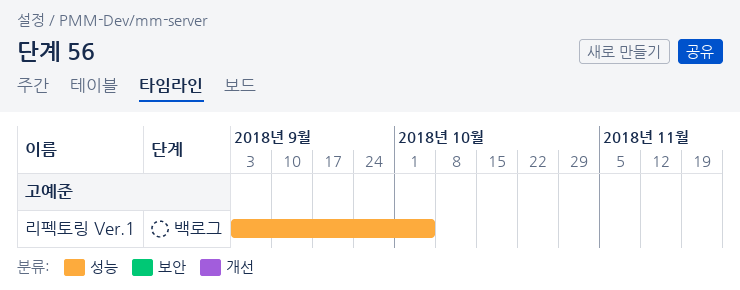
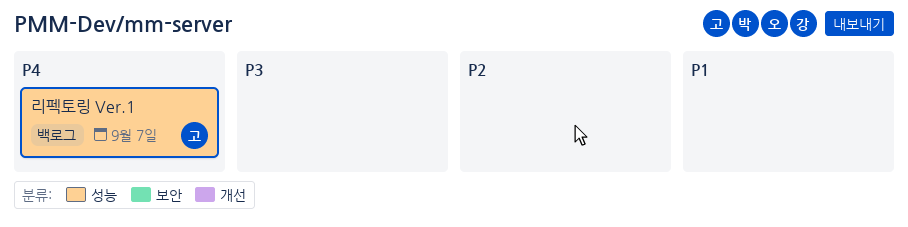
리펙토링 Ver.1, due: Oct 5 -> Sep 7

